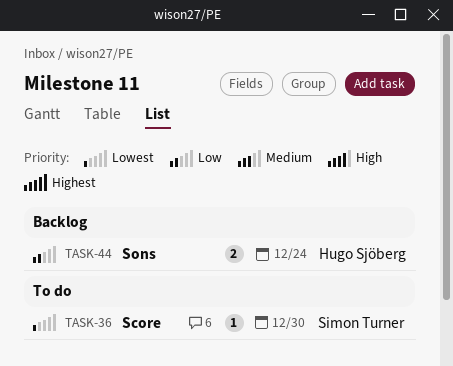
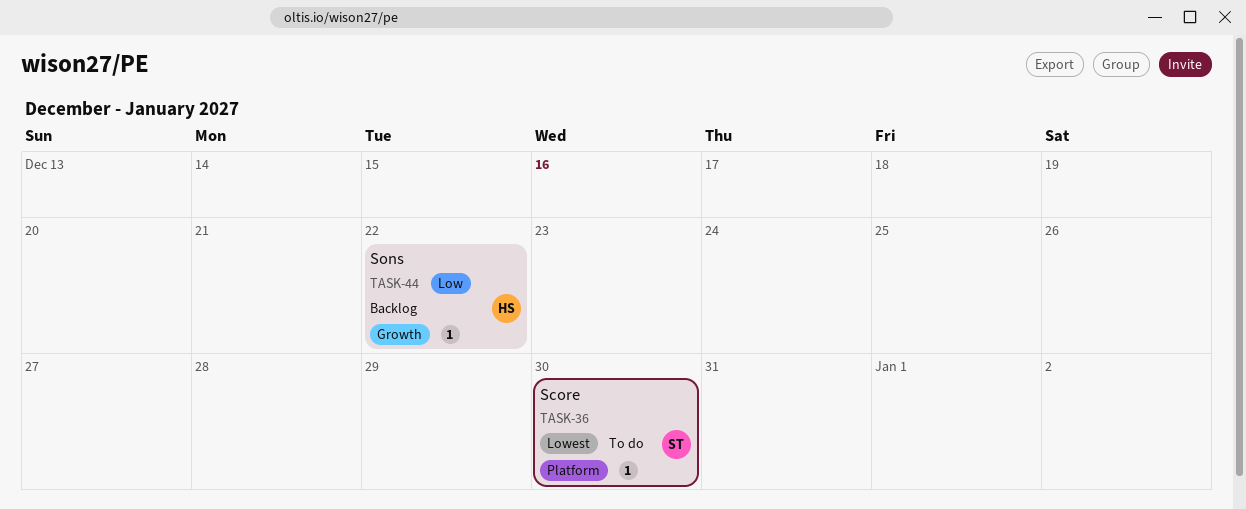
TASK-44, estimate: 2 -> 1
TASK-44, due: Dec 24 -> Dec 22

